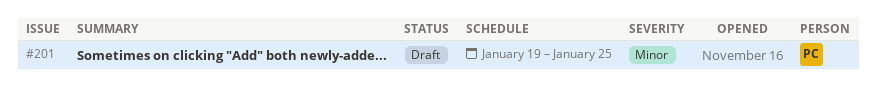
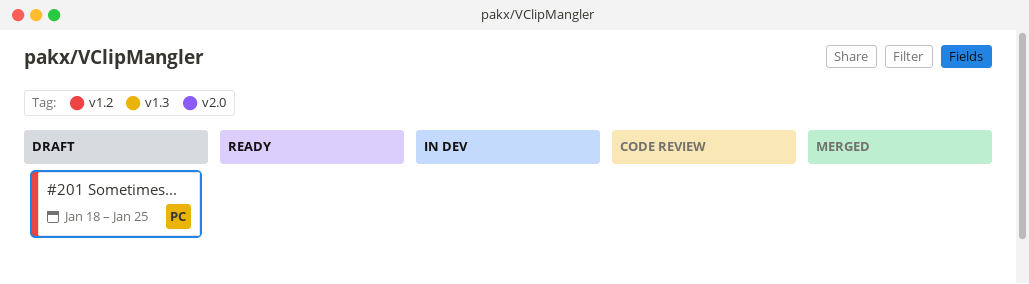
#201, start: Jan 19 -> Jan 18

